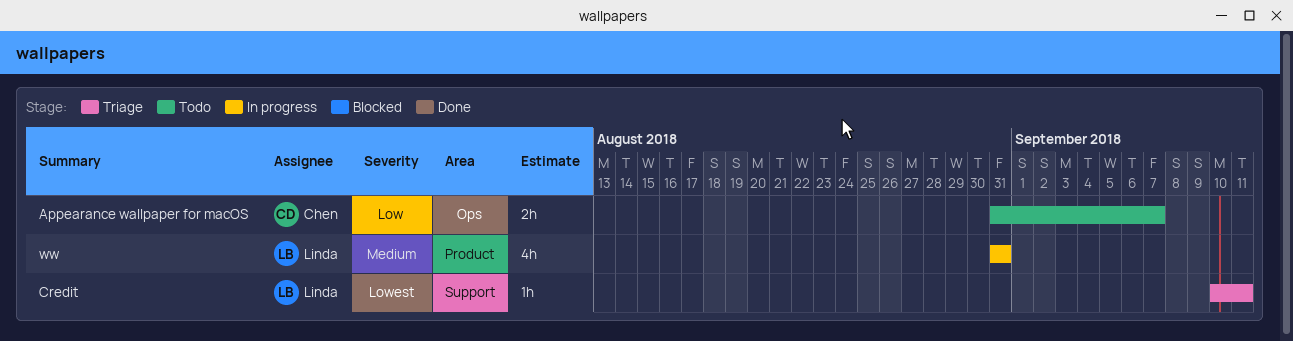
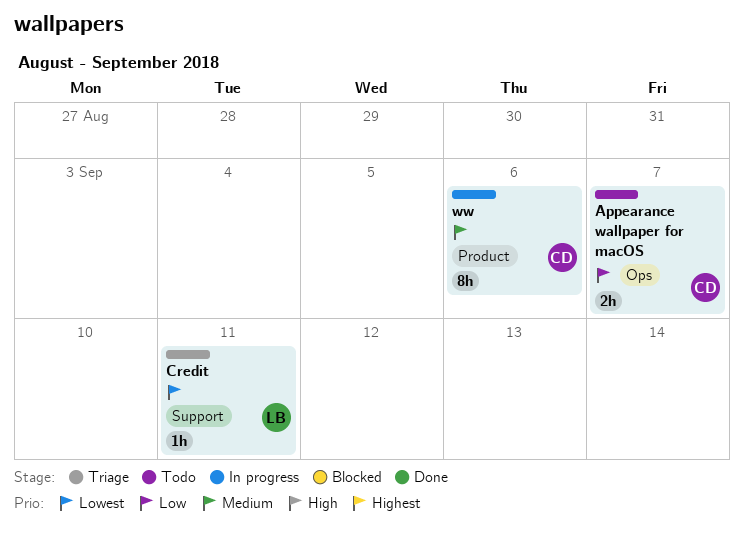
ww, owner: Linda -> Chen
ww, estimate: 4h -> 8h
ww, due: Aug 31 -> Sep 6

